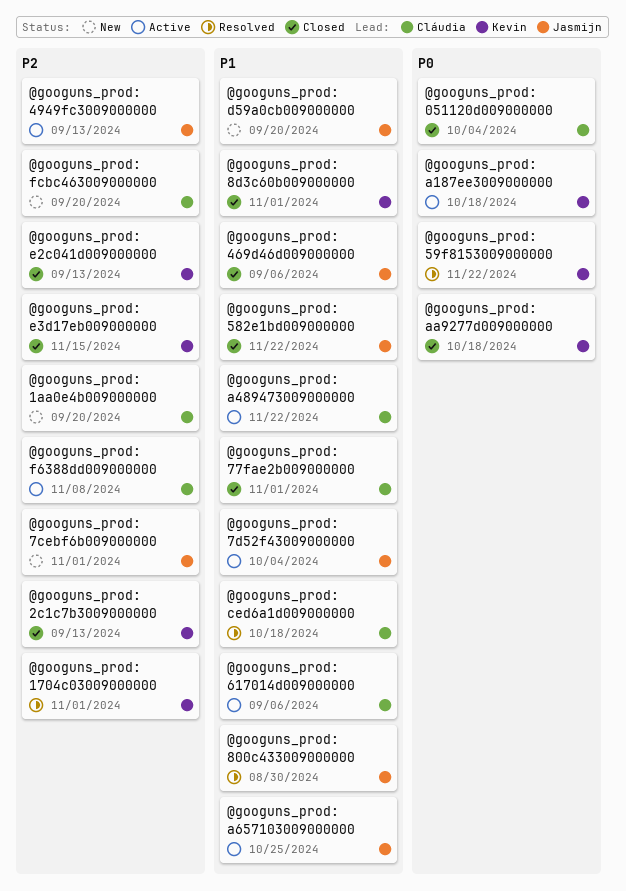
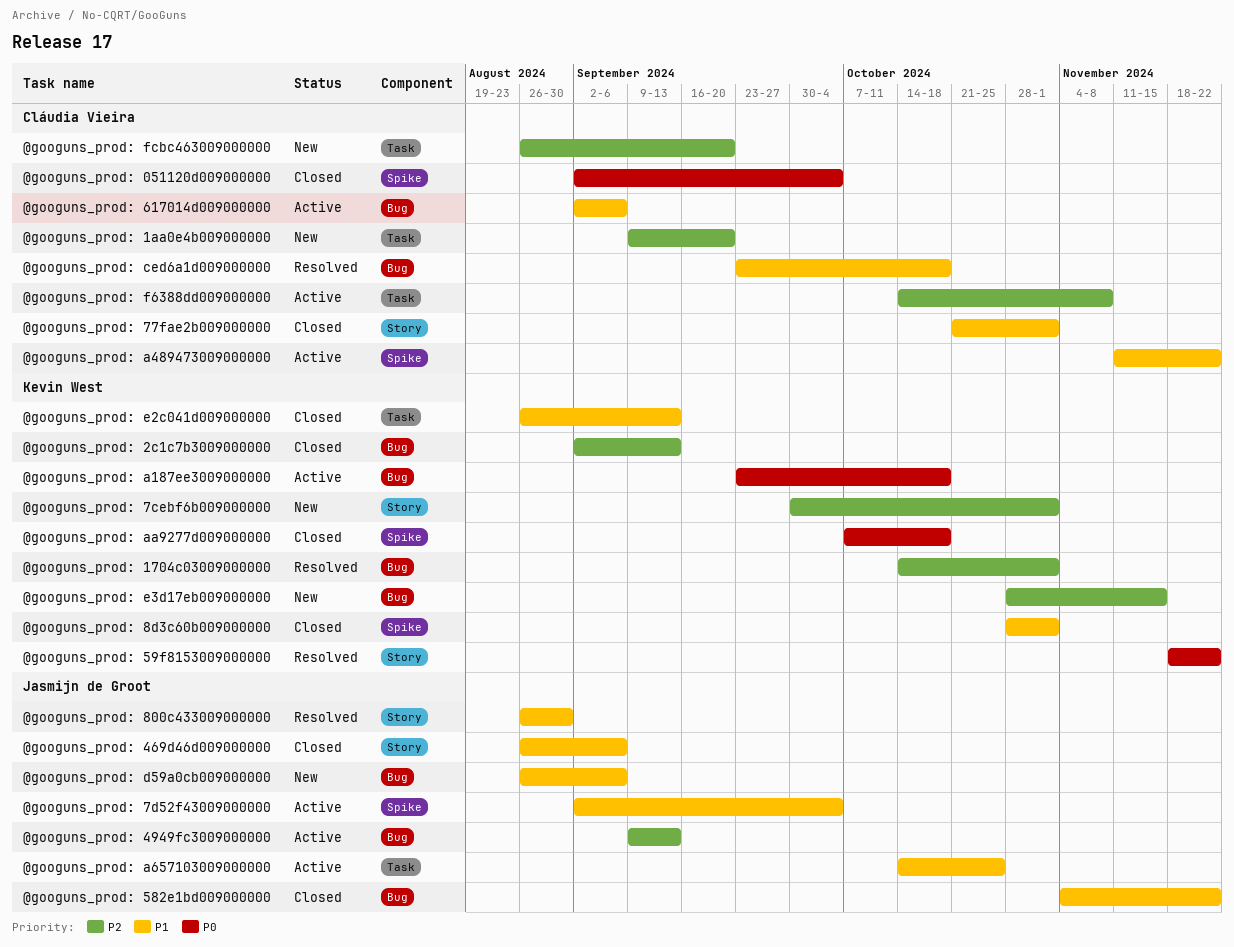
@googuns_prod: 7cebf6b009000000, owner: Jasmijn de Groot -> Kevin West
@googuns_prod: d59a0cb009000000, due: Sep 20 -> Sep 6
@googuns_prod: e2c041d009000000, priority: P2 -> P1
@googuns_prod: e3d17eb009000000, status: Closed -> New

